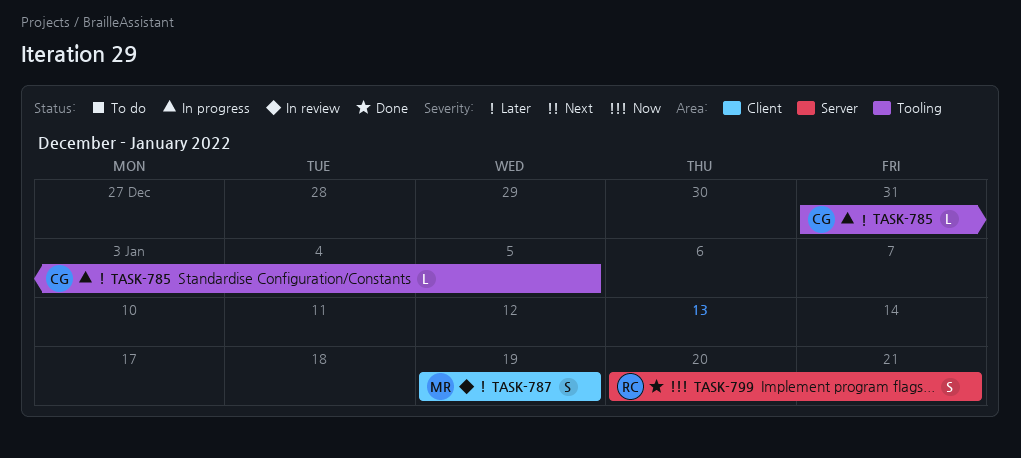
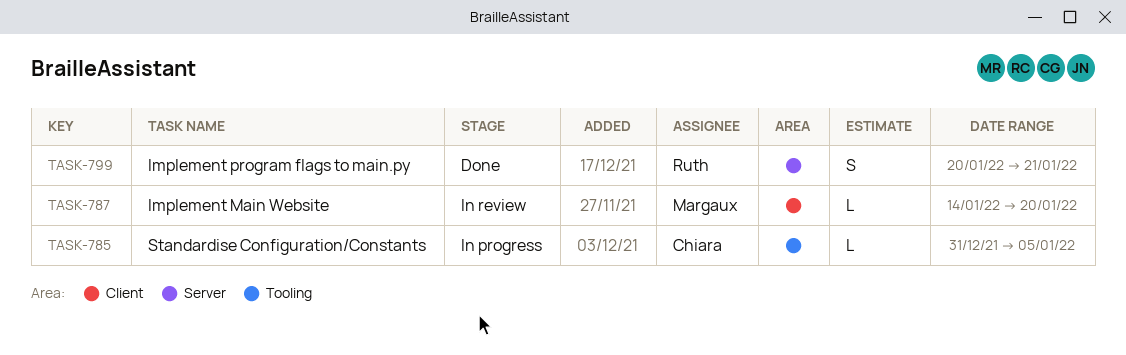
TASK-787, estimate: S -> L
TASK-787, start: Jan 19 -> Jan 14
TASK-787, due: Jan 19 -> Jan 20

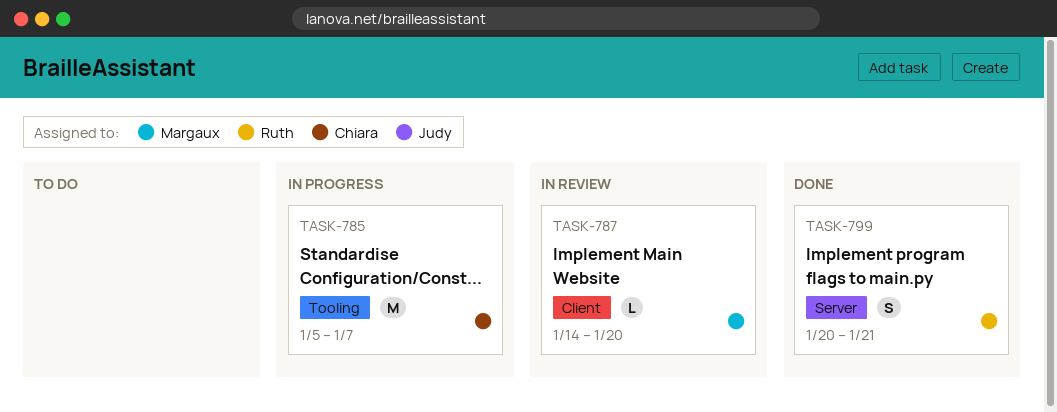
TASK-785, estimate: L -> M
TASK-785, start: Dec 31 -> Jan 5
TASK-785, due: Jan 5 -> Jan 7

